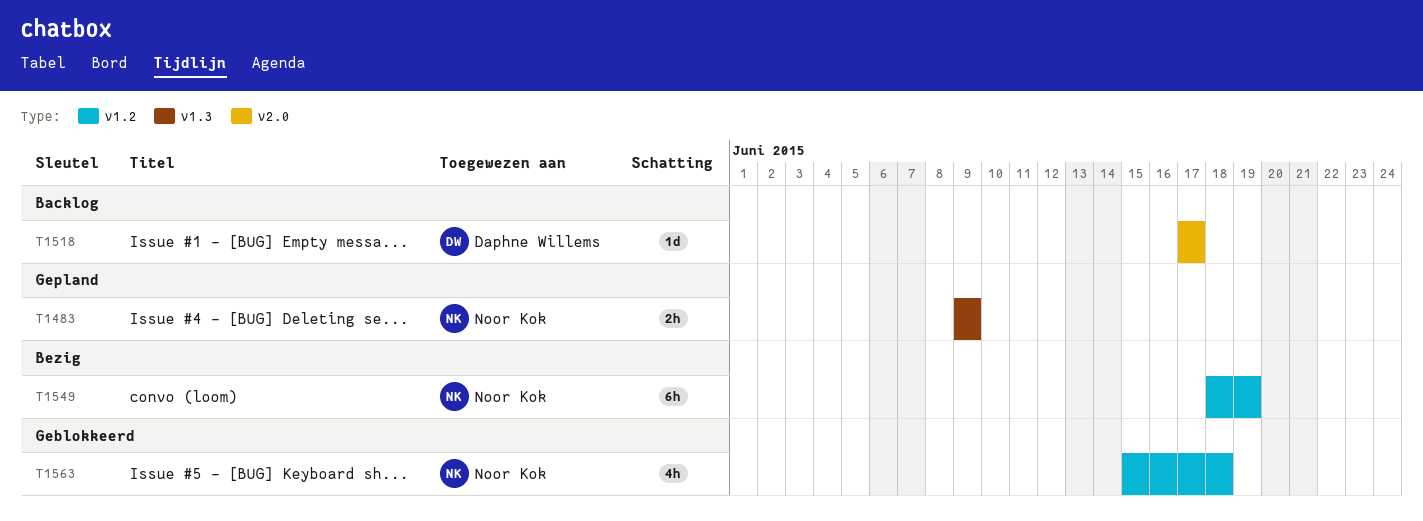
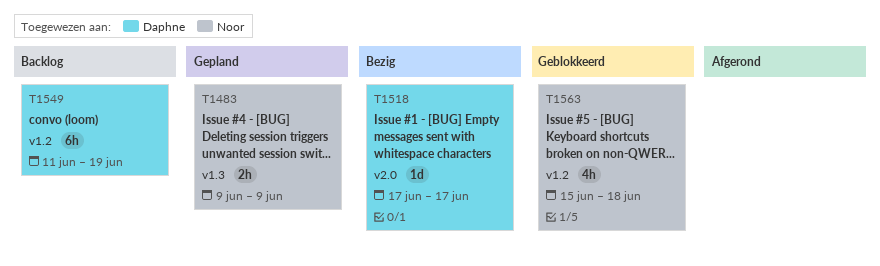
T1518, status: Backlog -> Bezig
T1549, status: Bezig -> Backlog
T1549, owner: Noor Kok -> Daphne Willems
T1549, start: Jun 18 -> Jun 11

